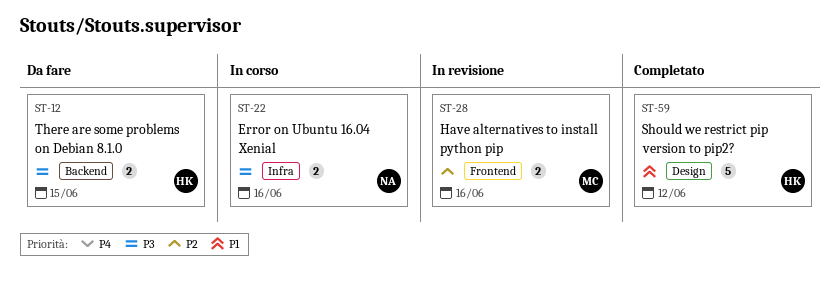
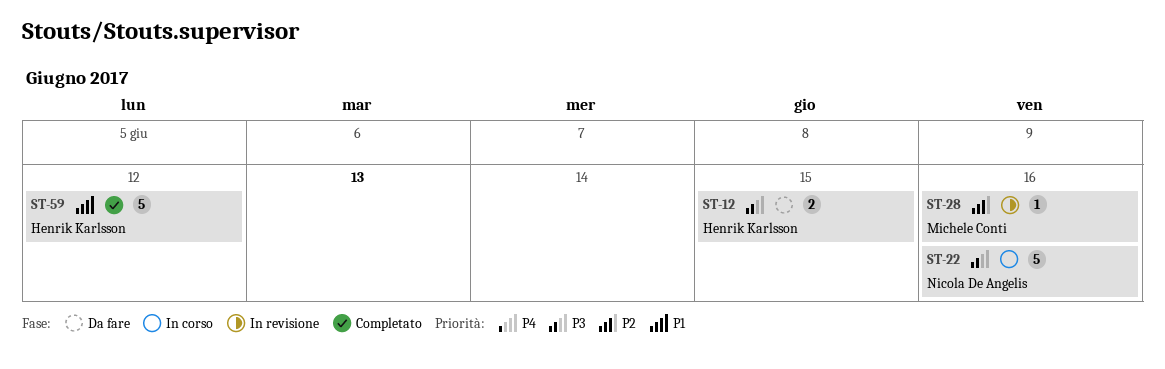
ST-22, estimate: 2 -> 5
ST-28, estimate: 2 -> 1

